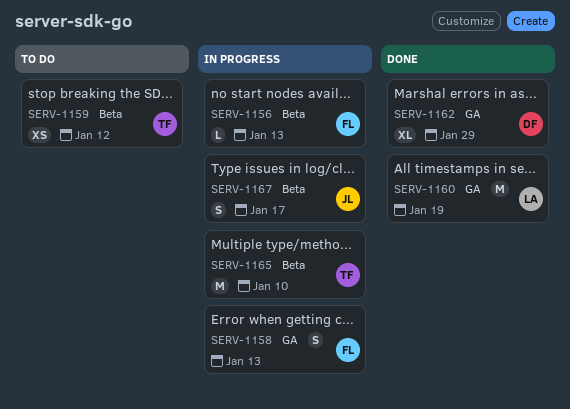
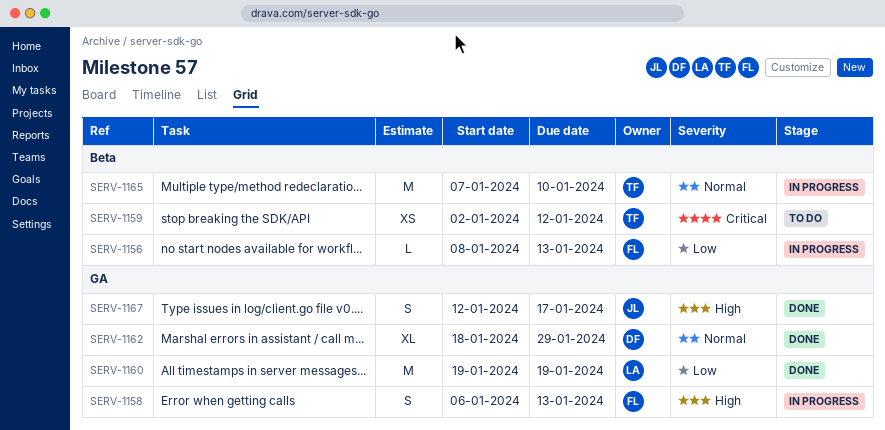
SERV-1167, status: In progress -> Done
SERV-1167, label: Beta -> GA

